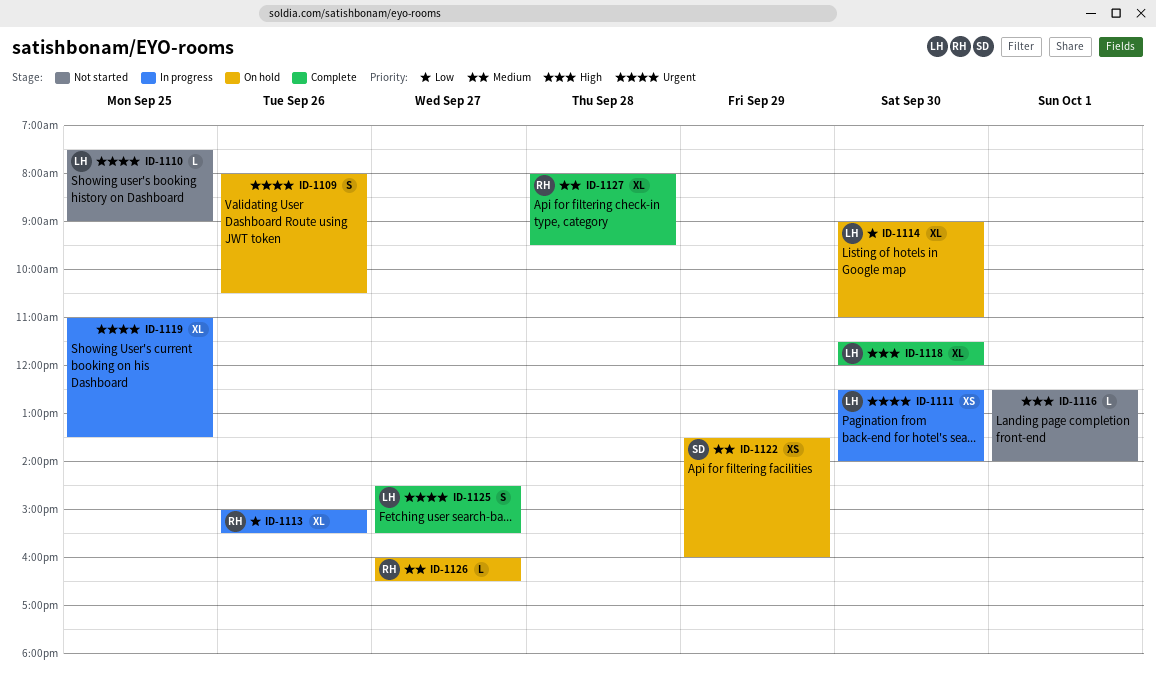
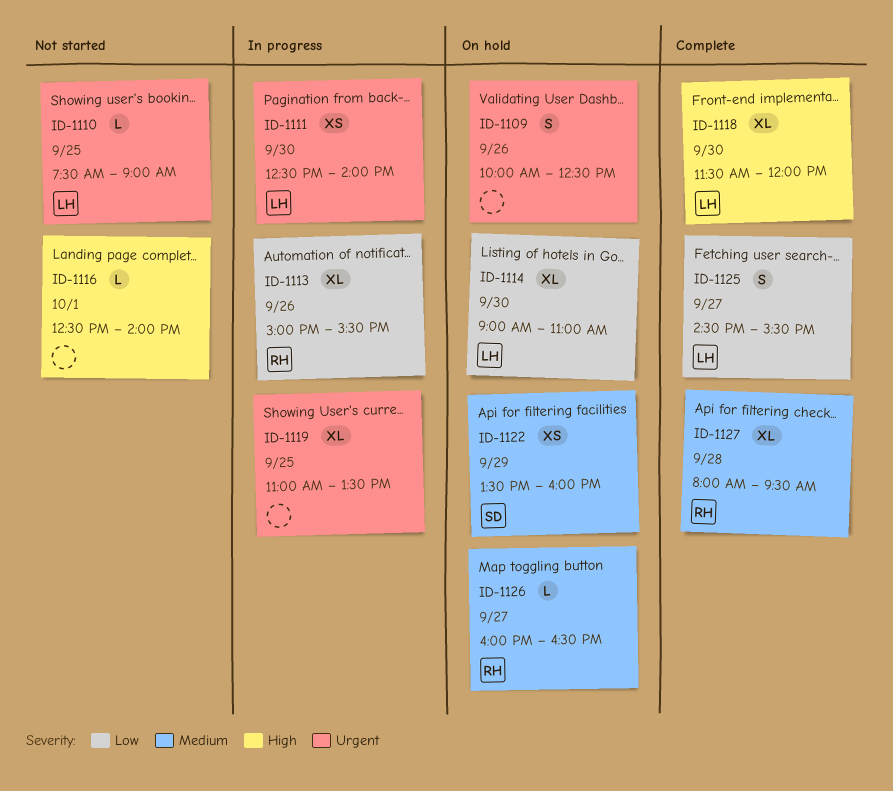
ID-1109, begins: 08:00 -> 10:00
ID-1109, ends: 10:30 -> 12:30
ID-1125, priority: Urgent -> Low

